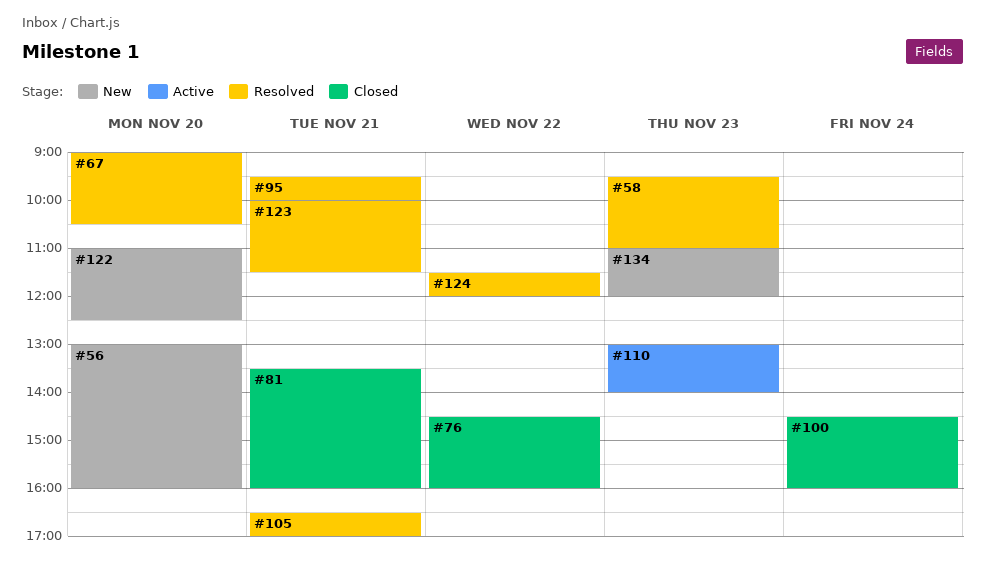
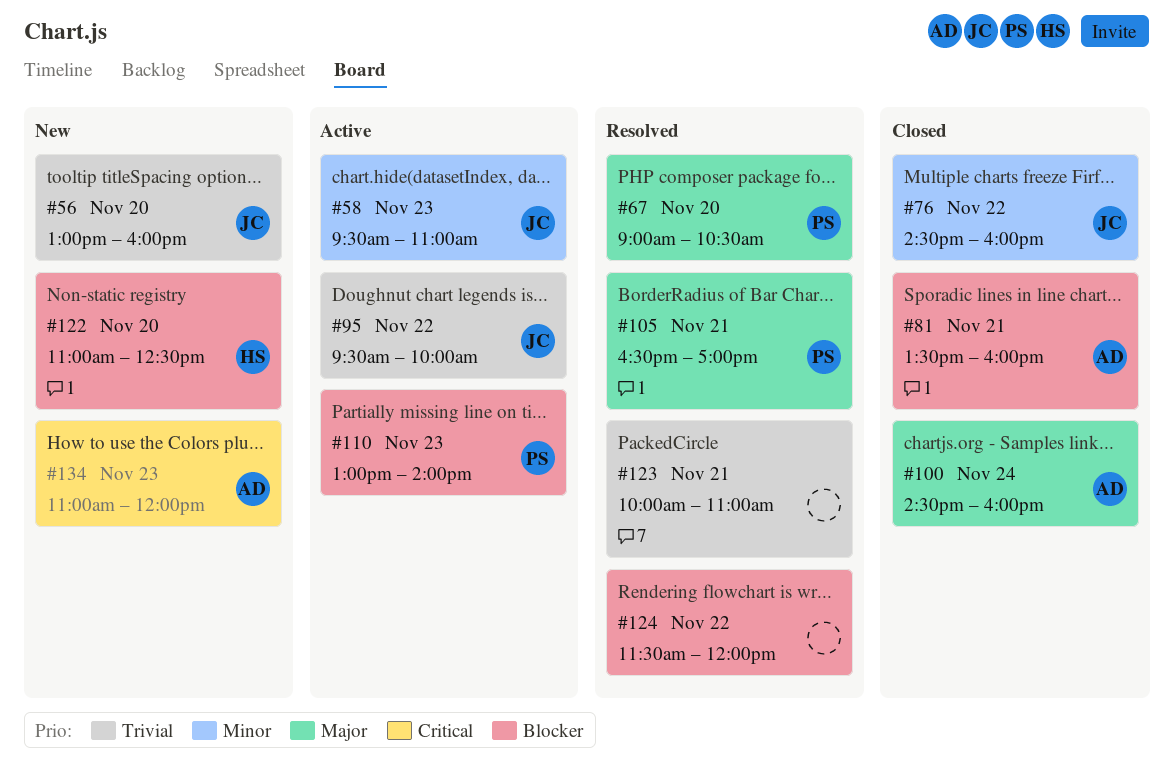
#58, status: Resolved -> Active
#95, status: Resolved -> Active
#95, day: Nov 21 -> Nov 22
#123, ends: 11:30 -> 11:00

